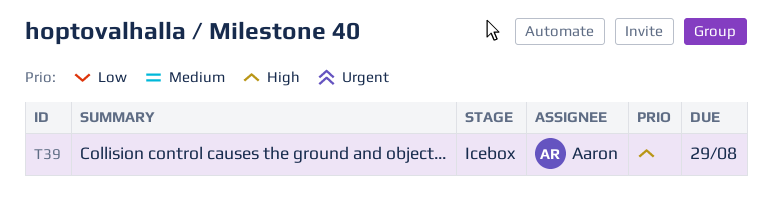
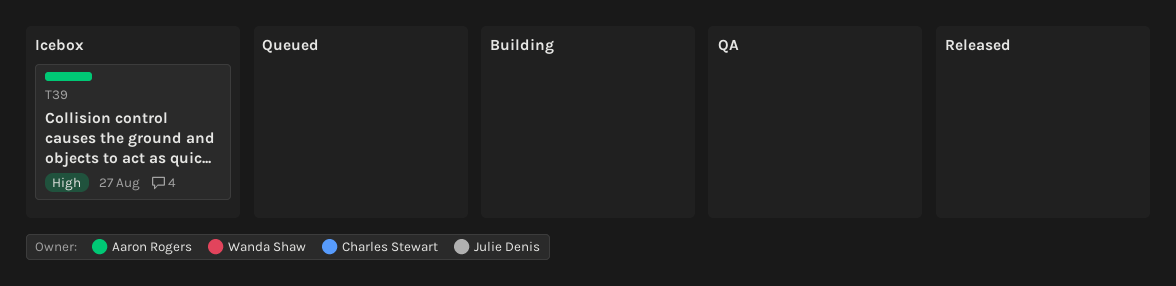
T39, due: Aug 29 -> Aug 27

